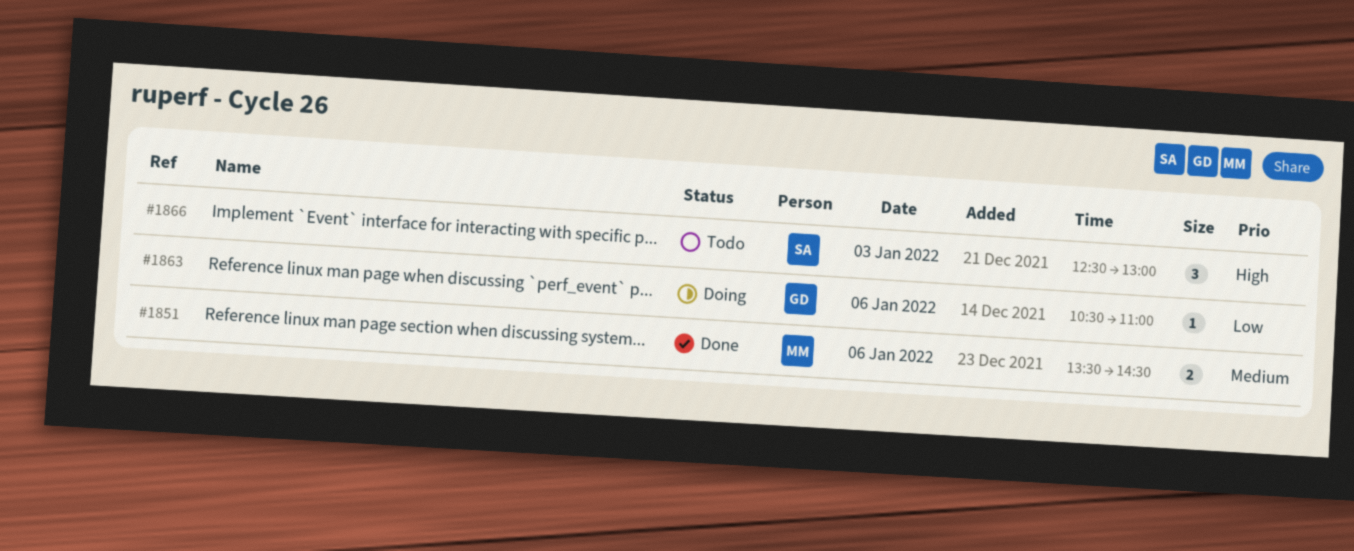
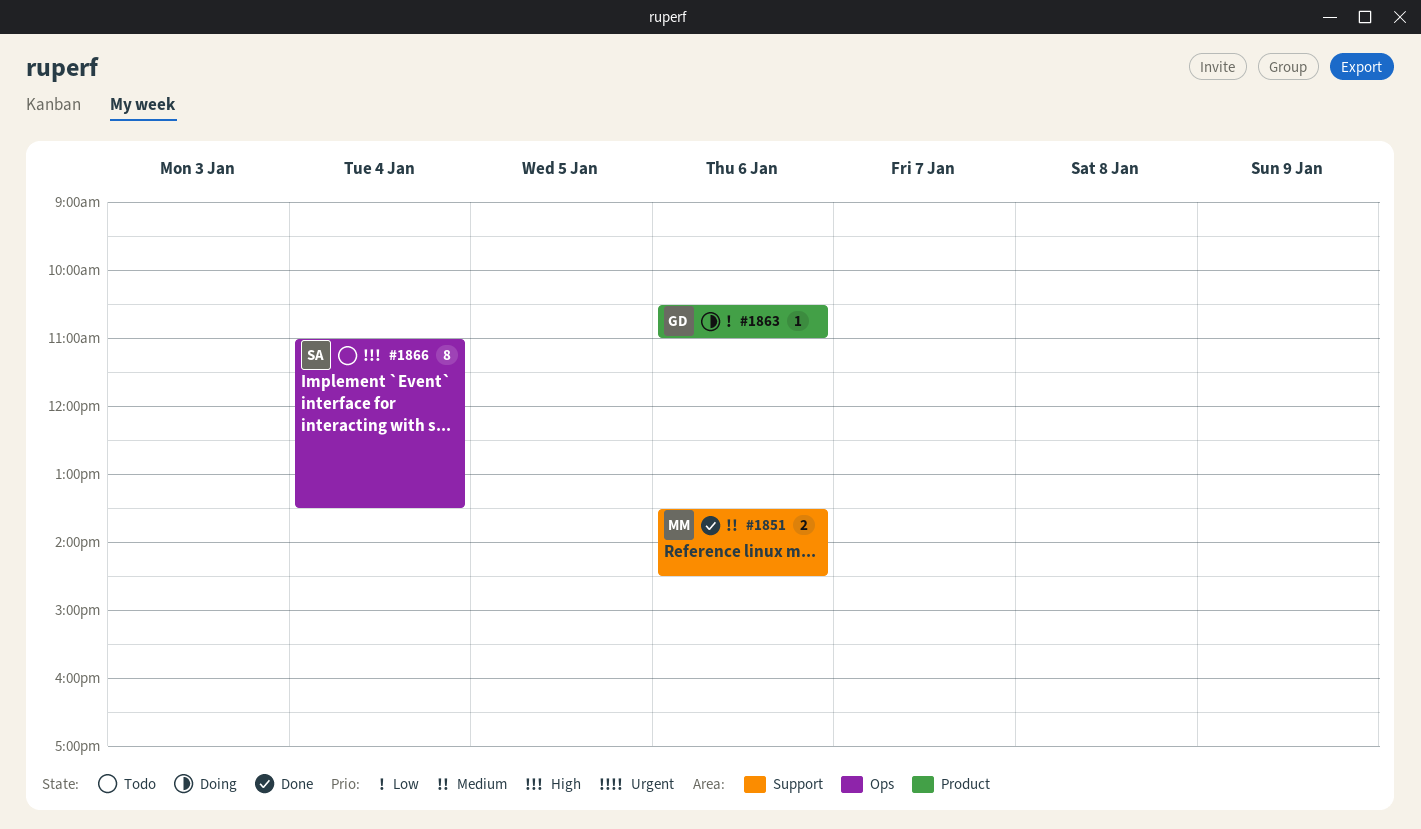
#1866, estimate: 3 -> 8
#1866, day: Jan 3 -> Jan 4
#1866, begins: 12:30 -> 11:00
#1866, ends: 13:00 -> 13:30

